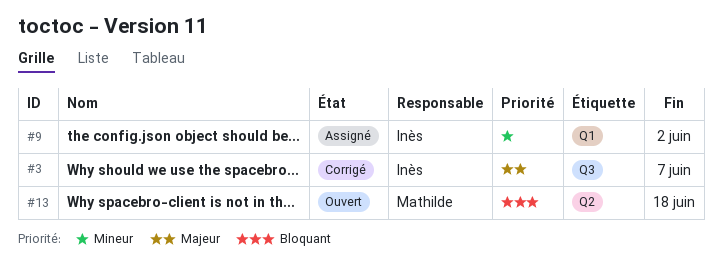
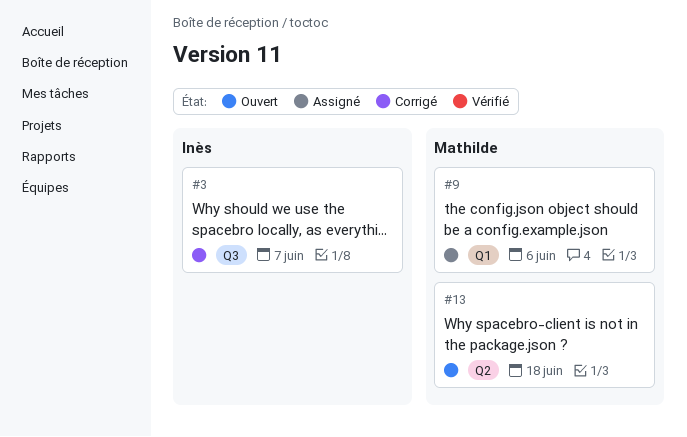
#9, owner: Inès -> Mathilde
#9, due: Jun 2 -> Jun 6

